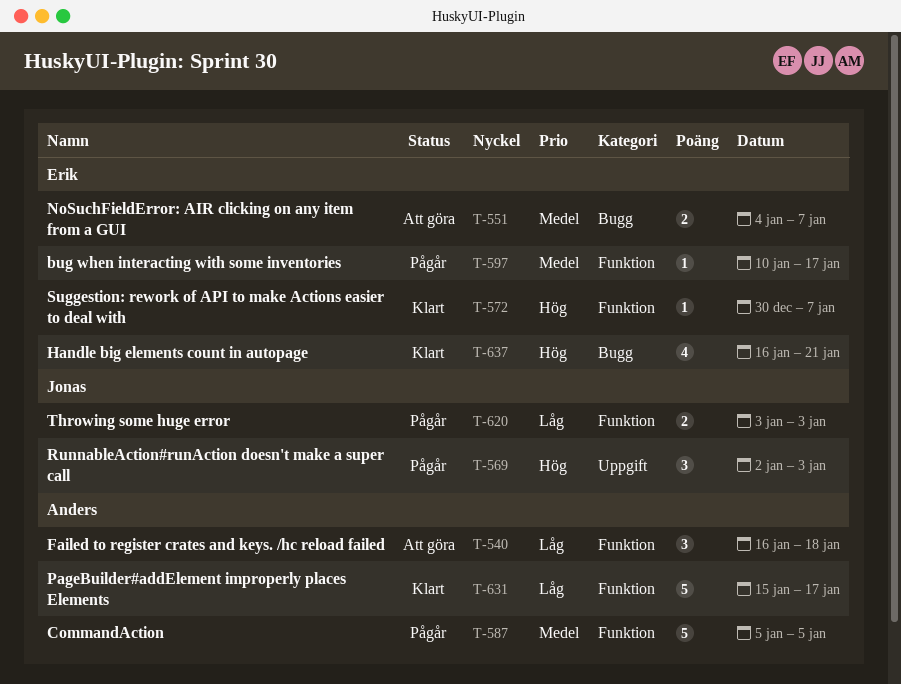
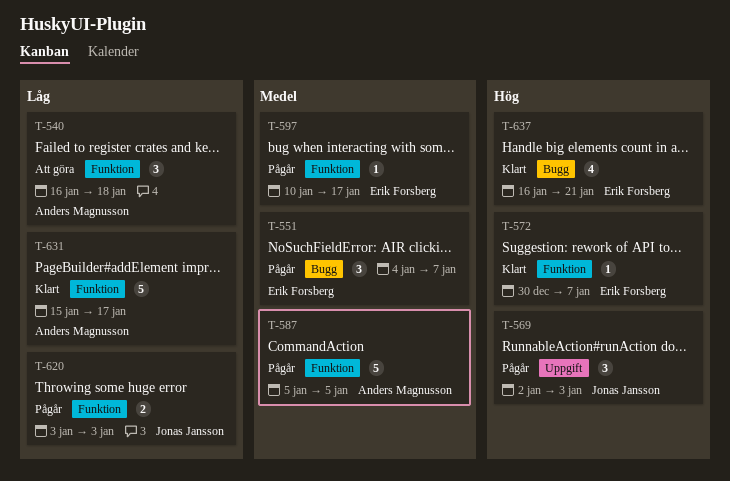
T-551, status: Att göra -> Pågår
T-551, estimate: 2 -> 3

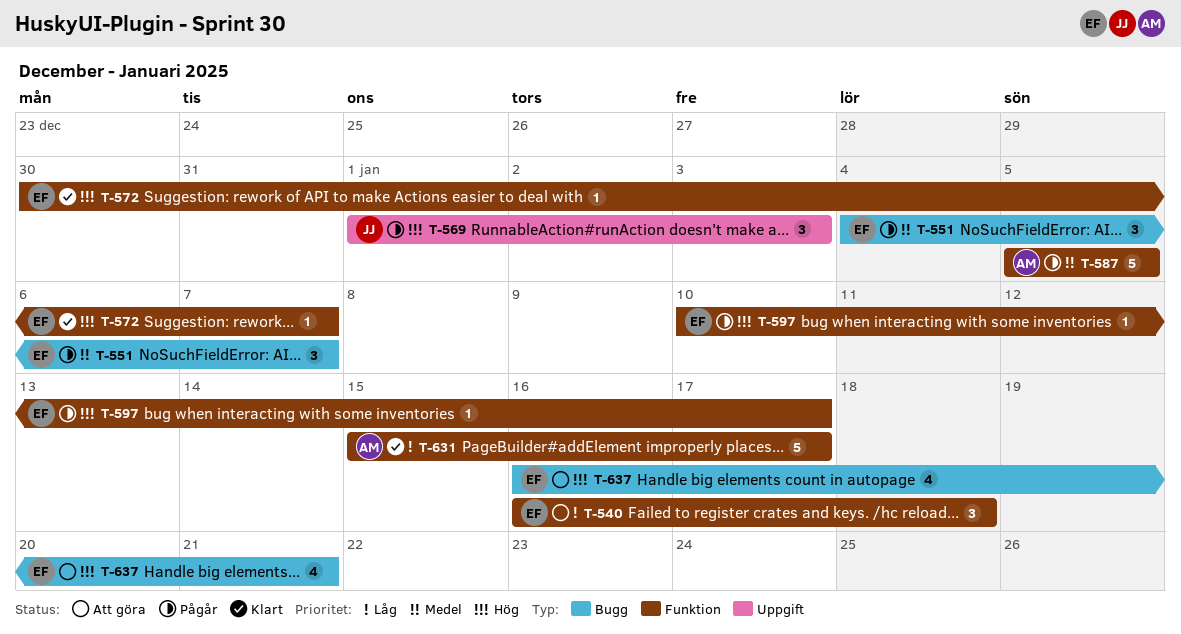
T-540, owner: Anders Magnusson -> Erik Forsberg
T-569, start: Jan 2 -> Jan 1
T-597, priority: Medel -> Hög
T-620: present -> none
T-637, status: Klart -> Att göra

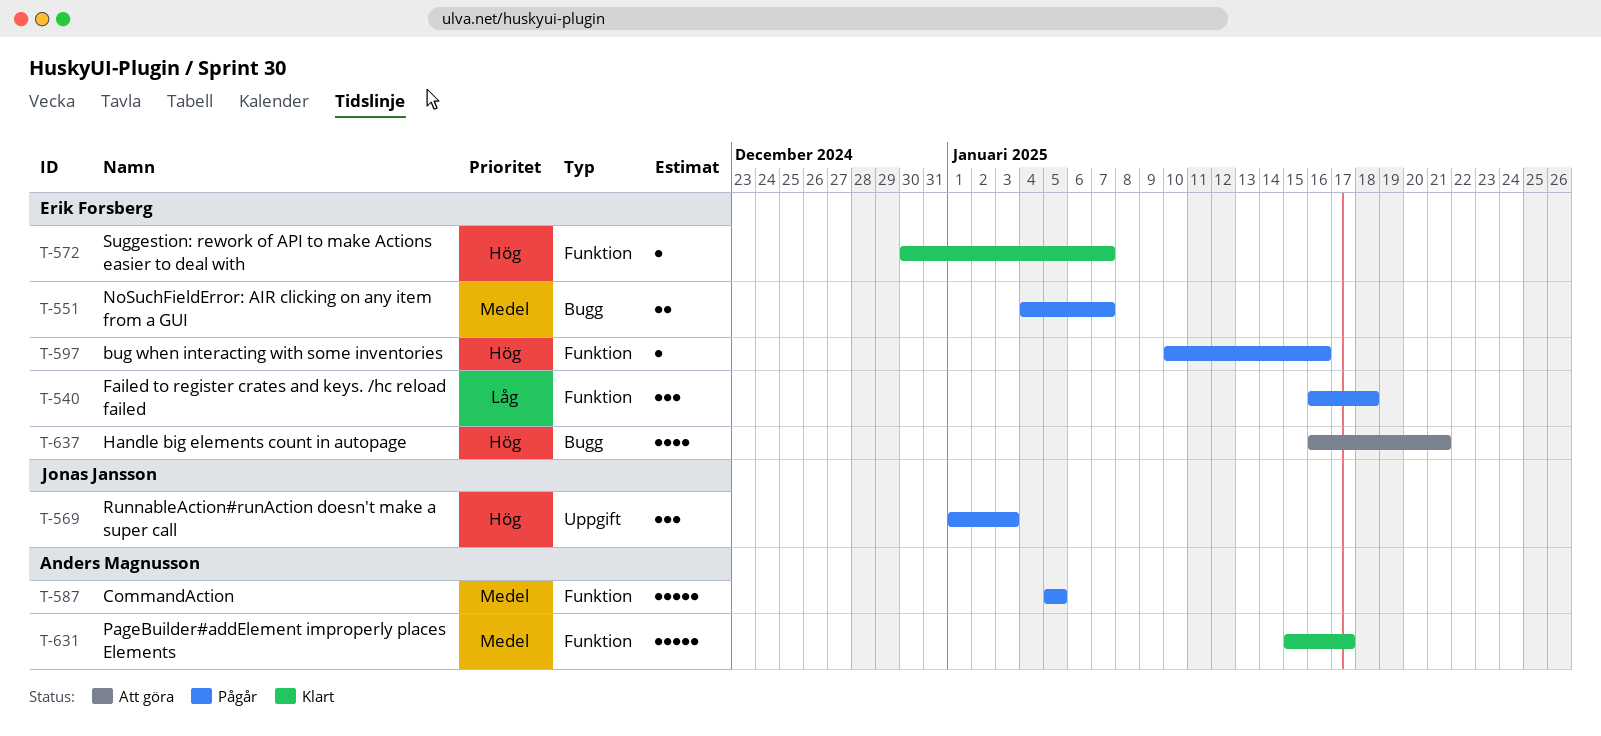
T-540, status: Att göra -> Pågår
T-551, estimate: 3 -> 2
T-597, due: Jan 17 -> Jan 16
T-631, priority: Låg -> Medel

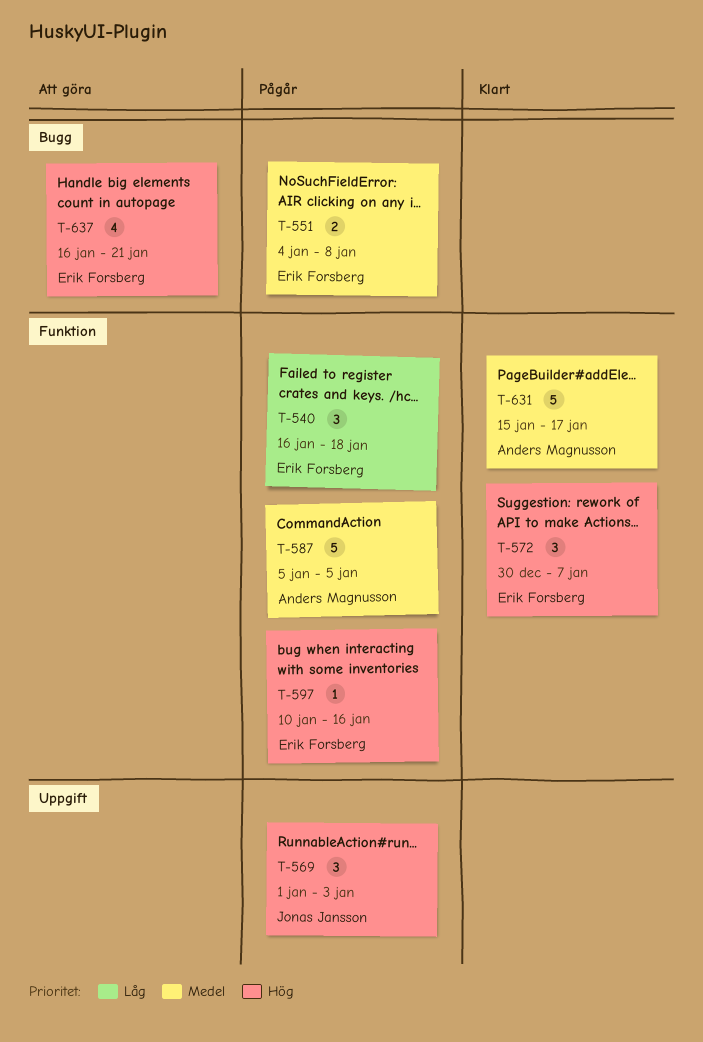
T-551, due: Jan 7 -> Jan 8
T-572, estimate: 1 -> 3

